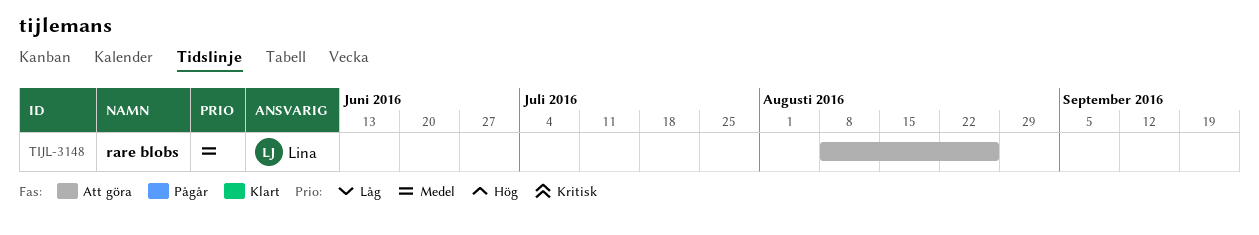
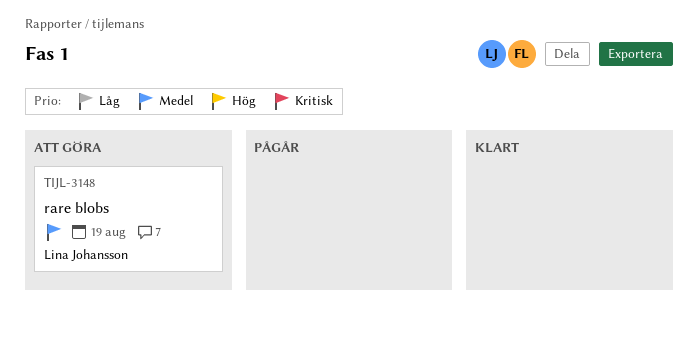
TIJL-3148, due: Aug 26 -> Aug 19

